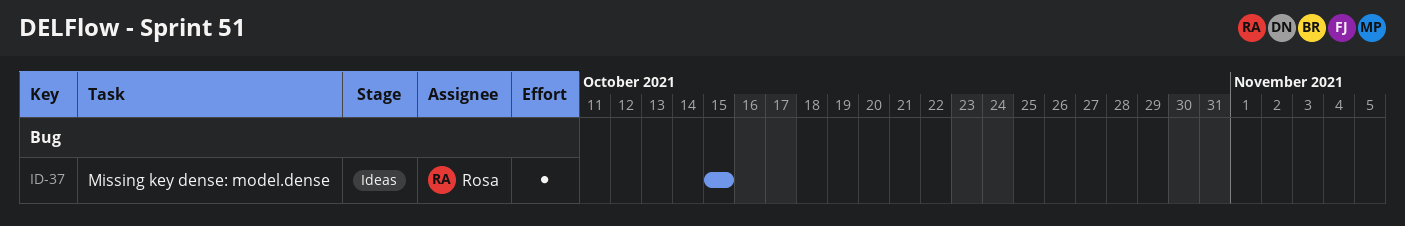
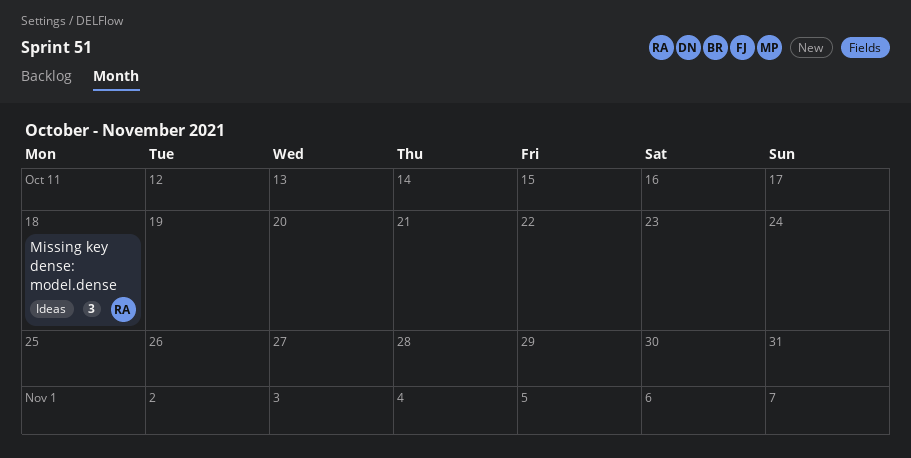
Missing key dense: model.dense, estimate: 1 -> 3
Missing key dense: model.dense, due: Oct 15 -> Oct 18

